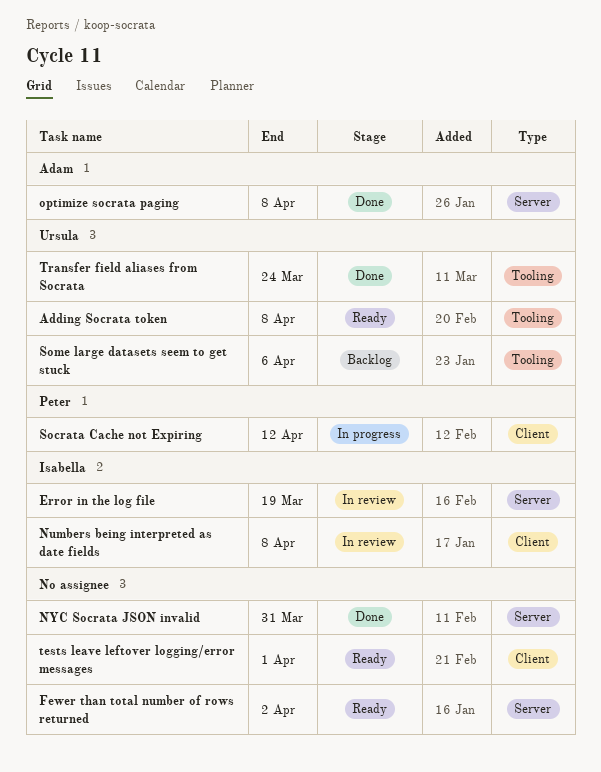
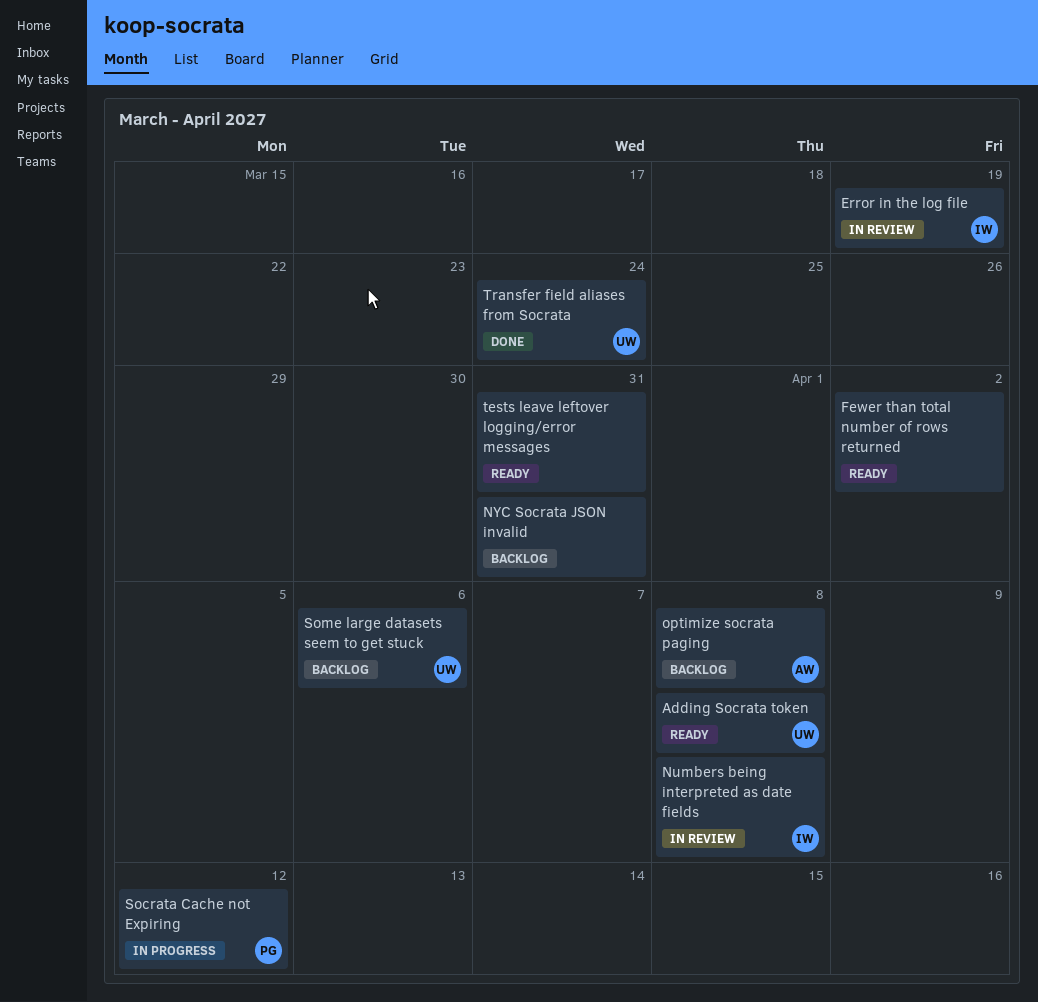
NYC Socrata JSON invalid, status: Done -> Backlog
optimize socrata paging, status: Done -> Backlog
tests leave leftover logging/error messages, due: Apr 1 -> Mar 31

